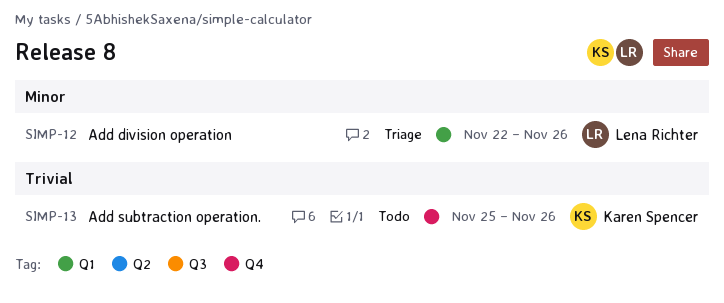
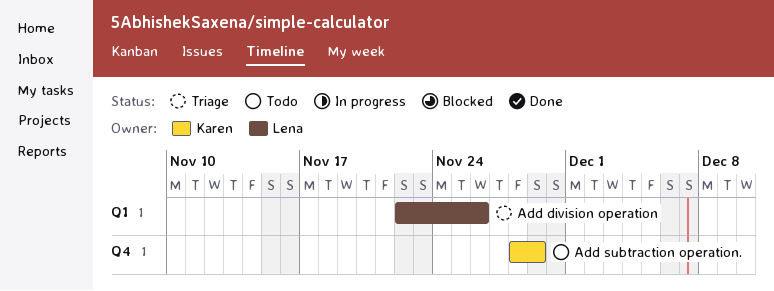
Add subtraction operation., start: Nov 25 -> Nov 28
Add subtraction operation., due: Nov 26 -> Nov 29

